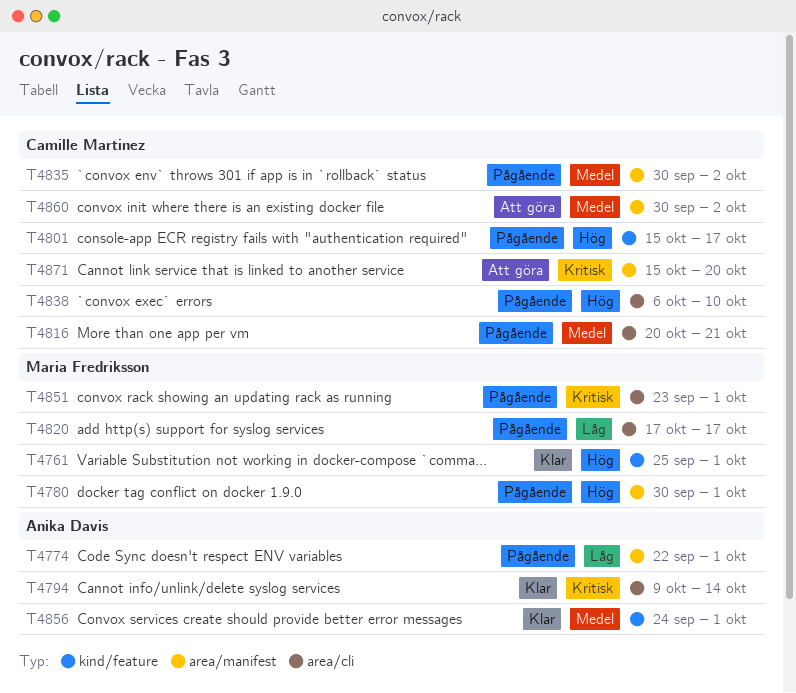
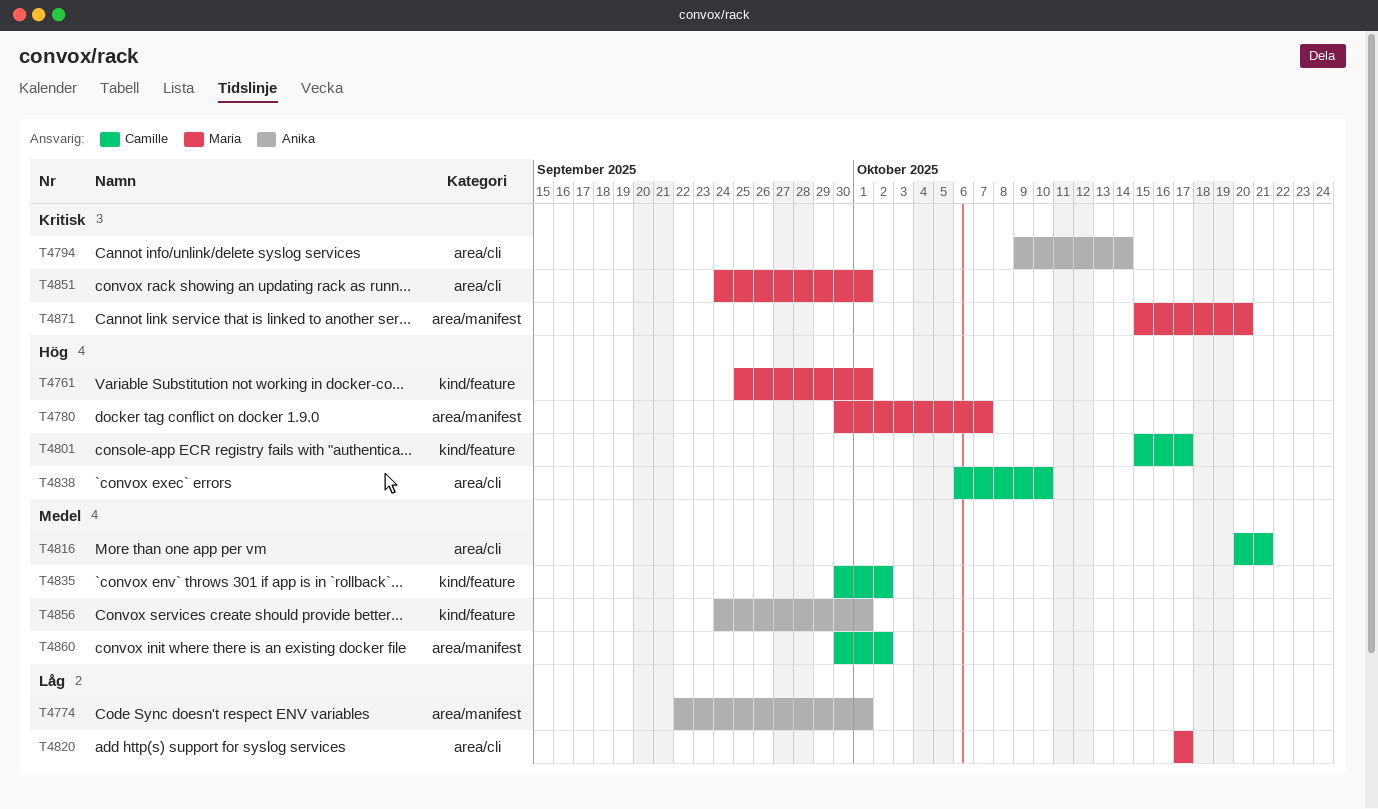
T4780, due: Oct 1 -> Oct 7
T4835, label: area/manifest -> kind/feature
T4851, start: Sep 23 -> Sep 24
T4871, owner: Camille Martinez -> Maria Fredriksson

